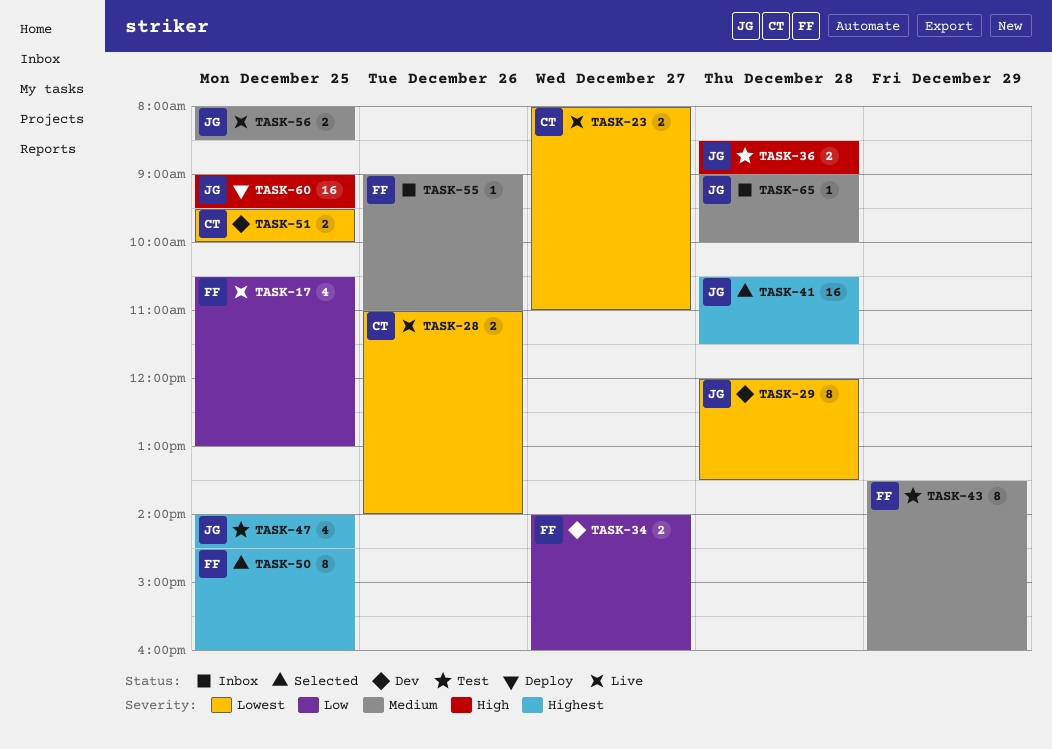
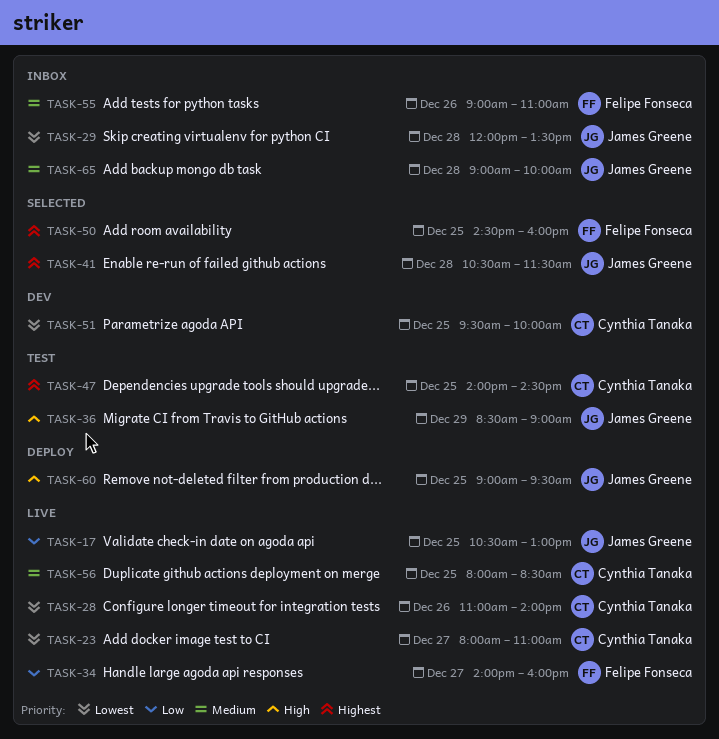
TASK-17, owner: Felipe Fonseca -> James Greene
TASK-29, status: Dev -> Inbox
TASK-34, status: Dev -> Live
TASK-36, day: Dec 28 -> Dec 29
TASK-43: present -> none
TASK-47, owner: James Greene -> Cynthia Tanaka
TASK-56, owner: James Greene -> Cynthia Tanaka

